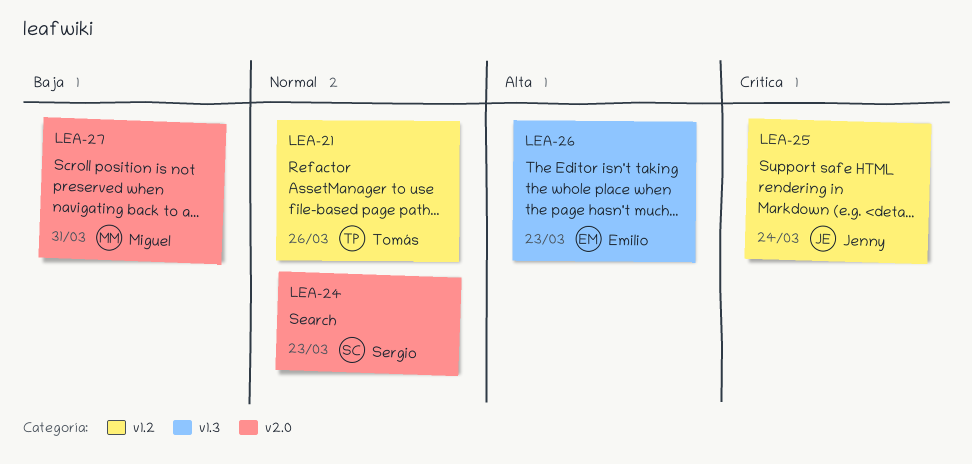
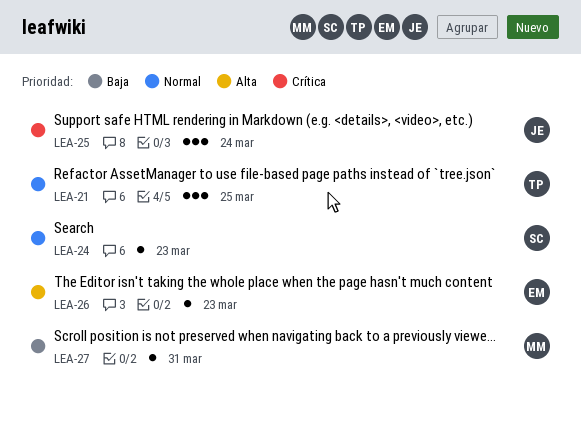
LEA-21, due: Mar 26 -> Mar 25

